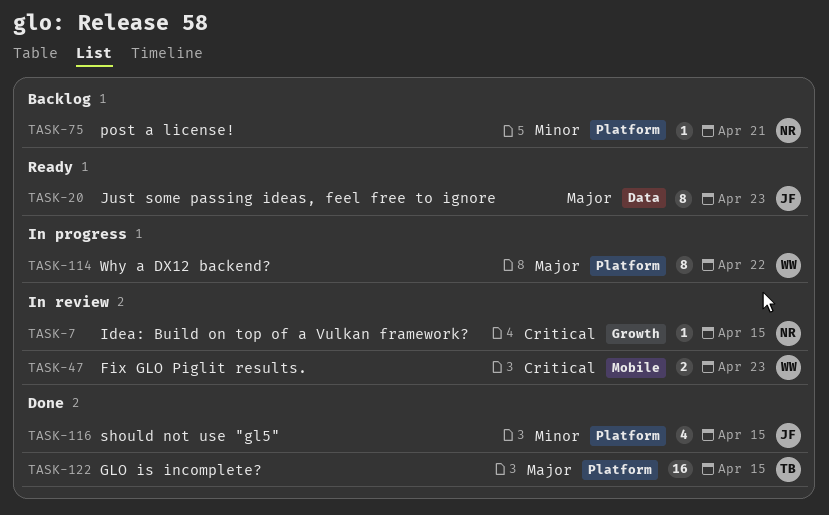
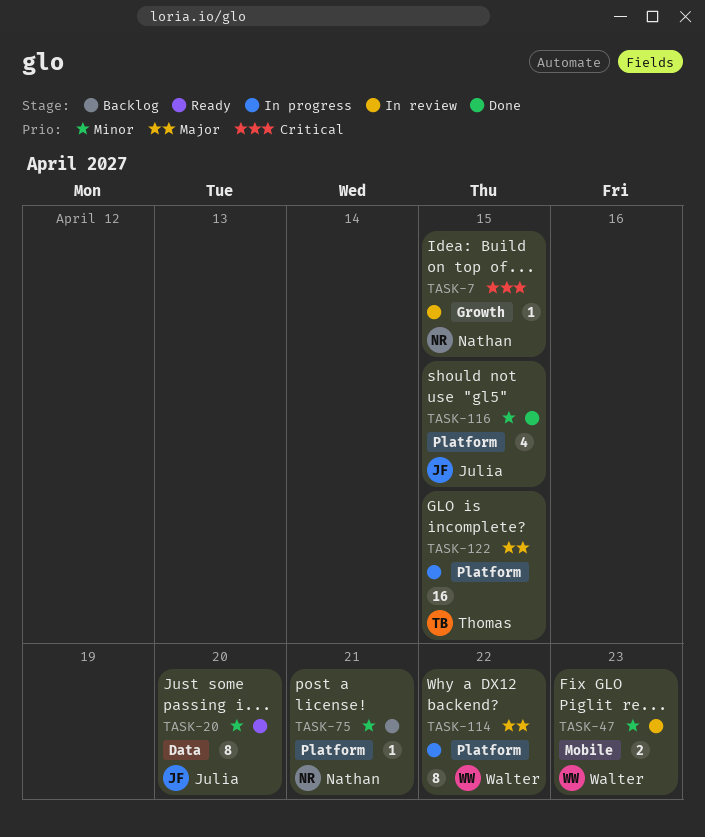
TASK-20, priority: Major -> Minor
TASK-20, due: Apr 23 -> Apr 20
TASK-47, priority: Critical -> Minor
TASK-122, status: Done -> In progress

